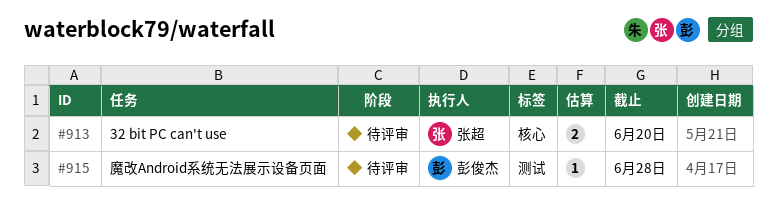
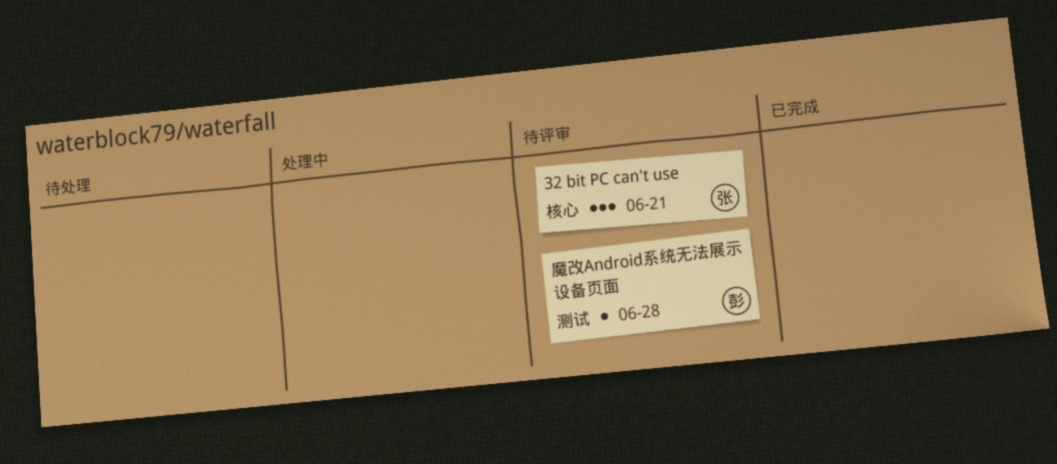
32 bit PC can't use, estimate: 2 -> 3
32 bit PC can't use, due: Jun 20 -> Jun 21

